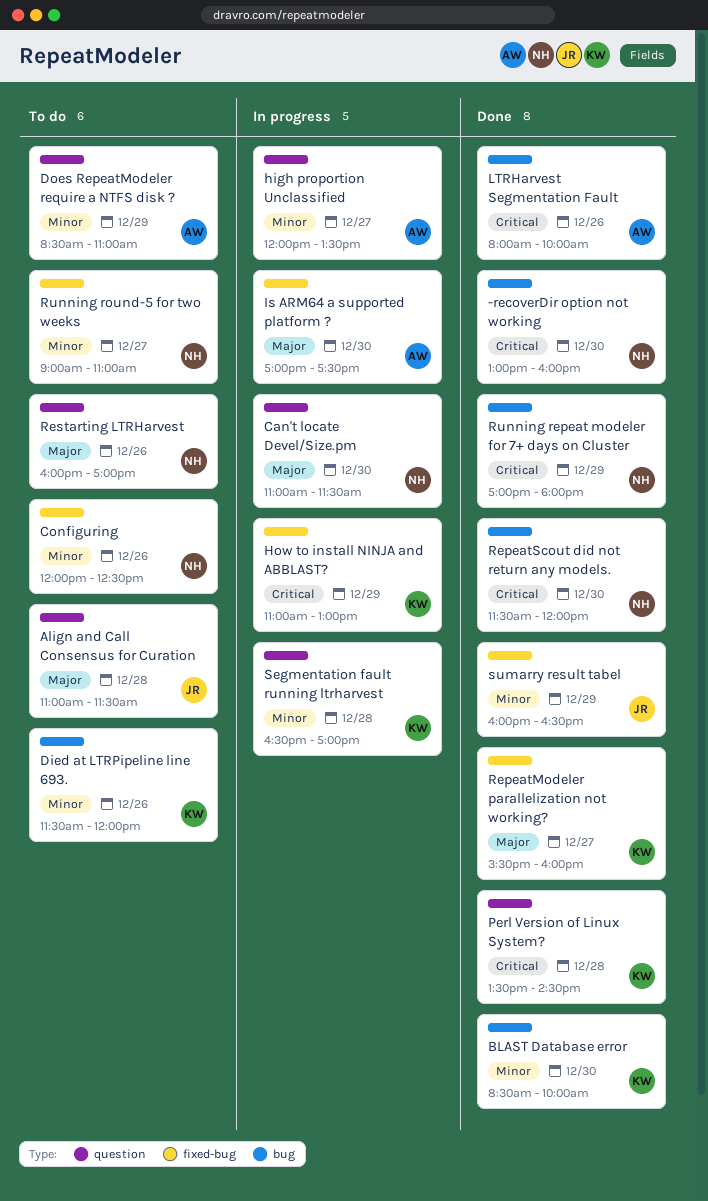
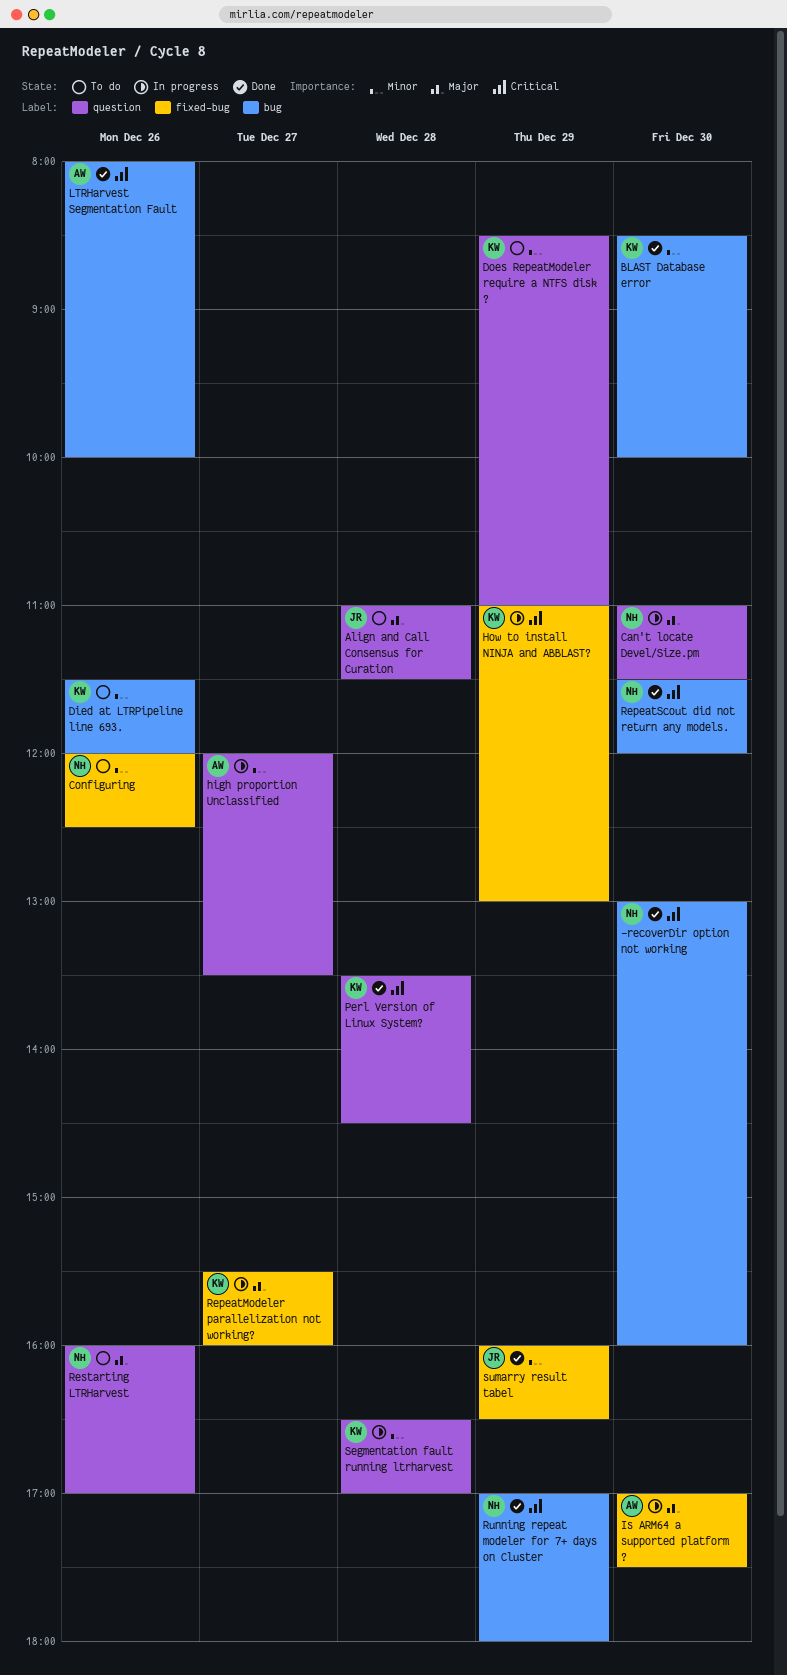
Does RepeatModeler require a NTFS disk ?, owner: AW -> KW
RepeatModeler parallelization not working?, status: Done -> In progress
Running round-5 for two weeks: present -> none

